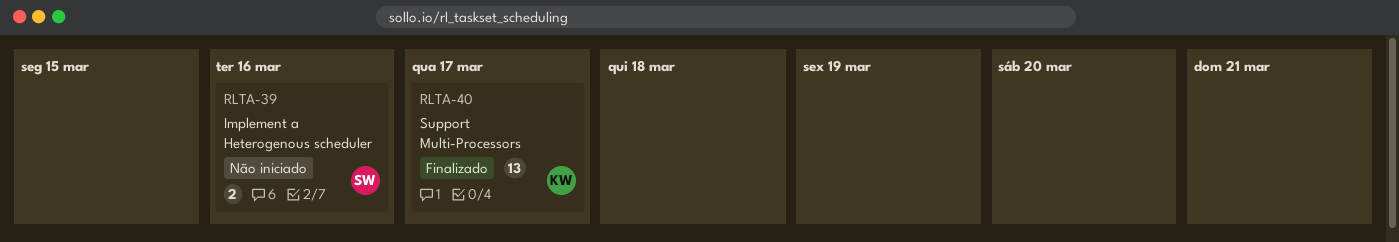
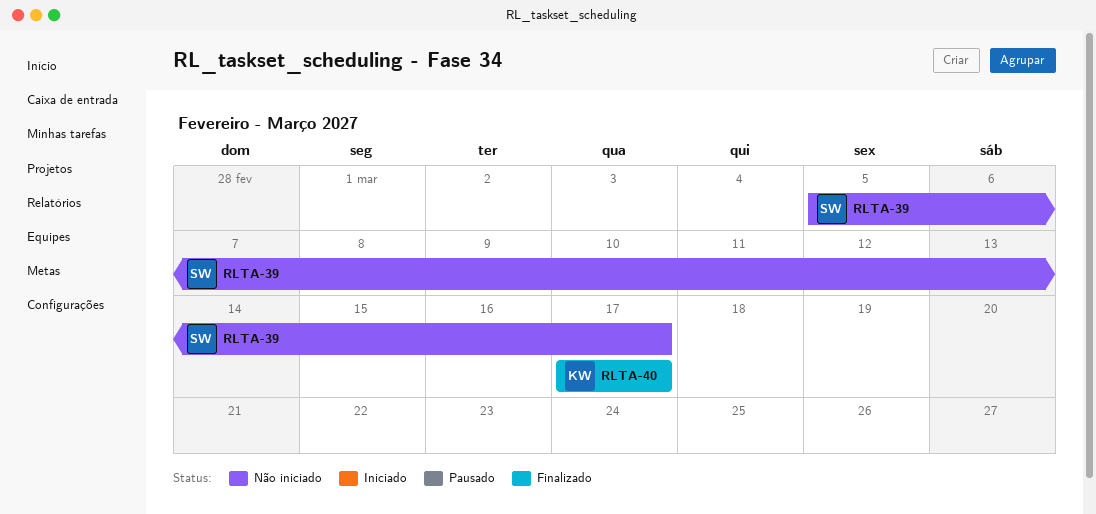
RLTA-39, due: Mar 16 -> Mar 17

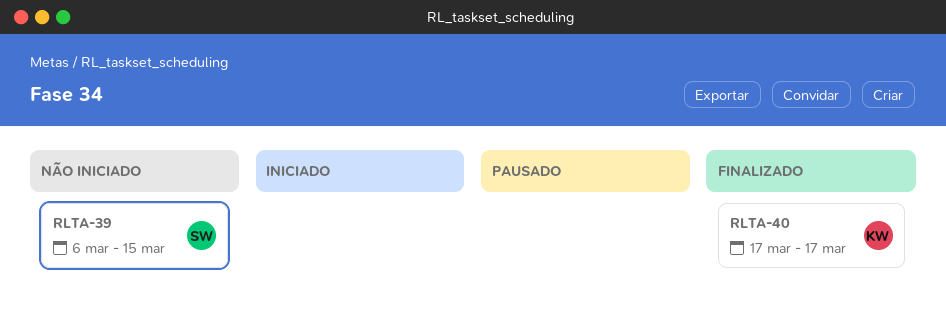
RLTA-39, start: Mar 5 -> Mar 6
RLTA-39, due: Mar 17 -> Mar 15

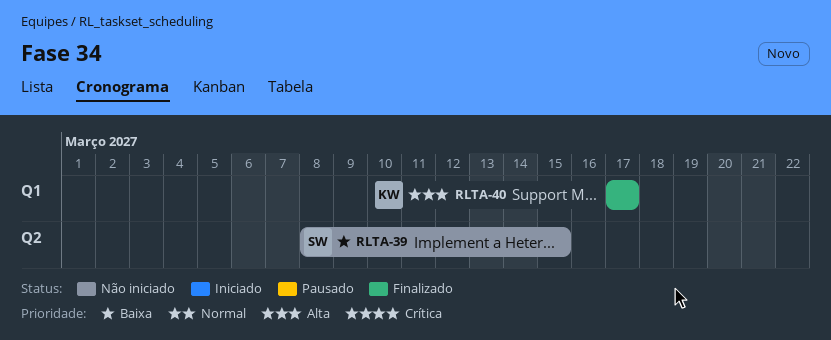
RLTA-39, start: Mar 6 -> Mar 8

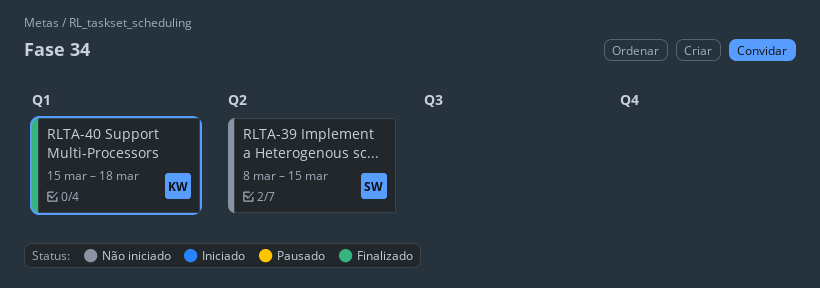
RLTA-40, start: Mar 17 -> Mar 15
RLTA-40, due: Mar 17 -> Mar 18

